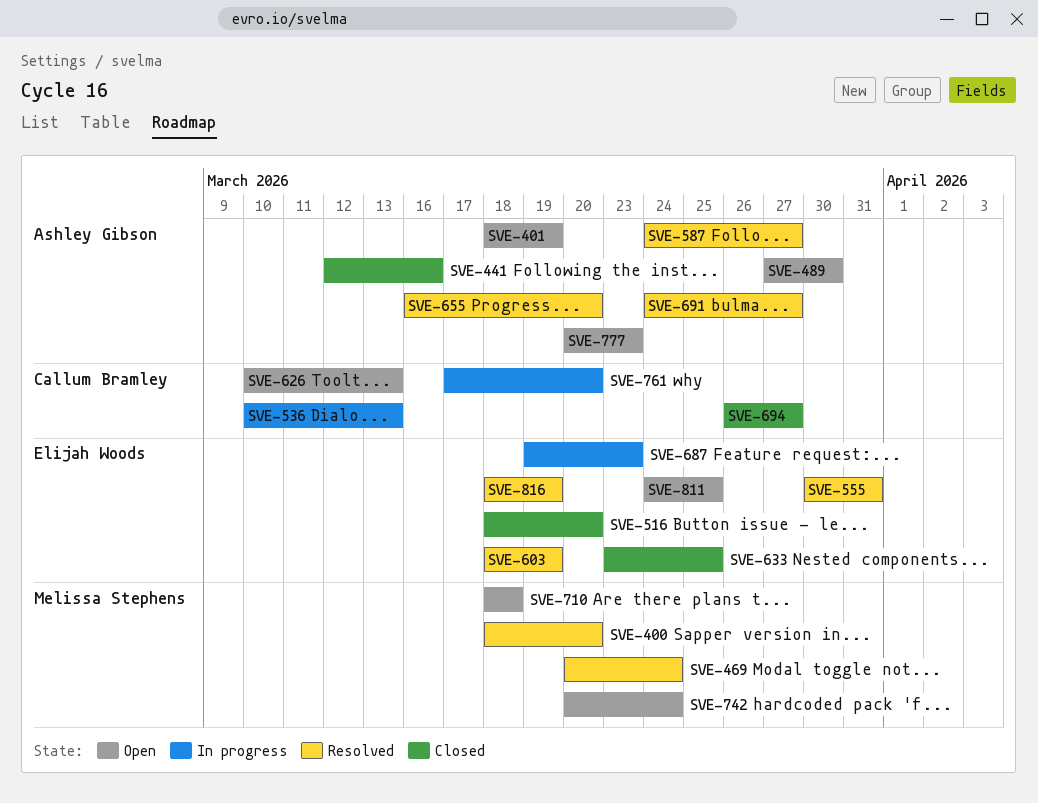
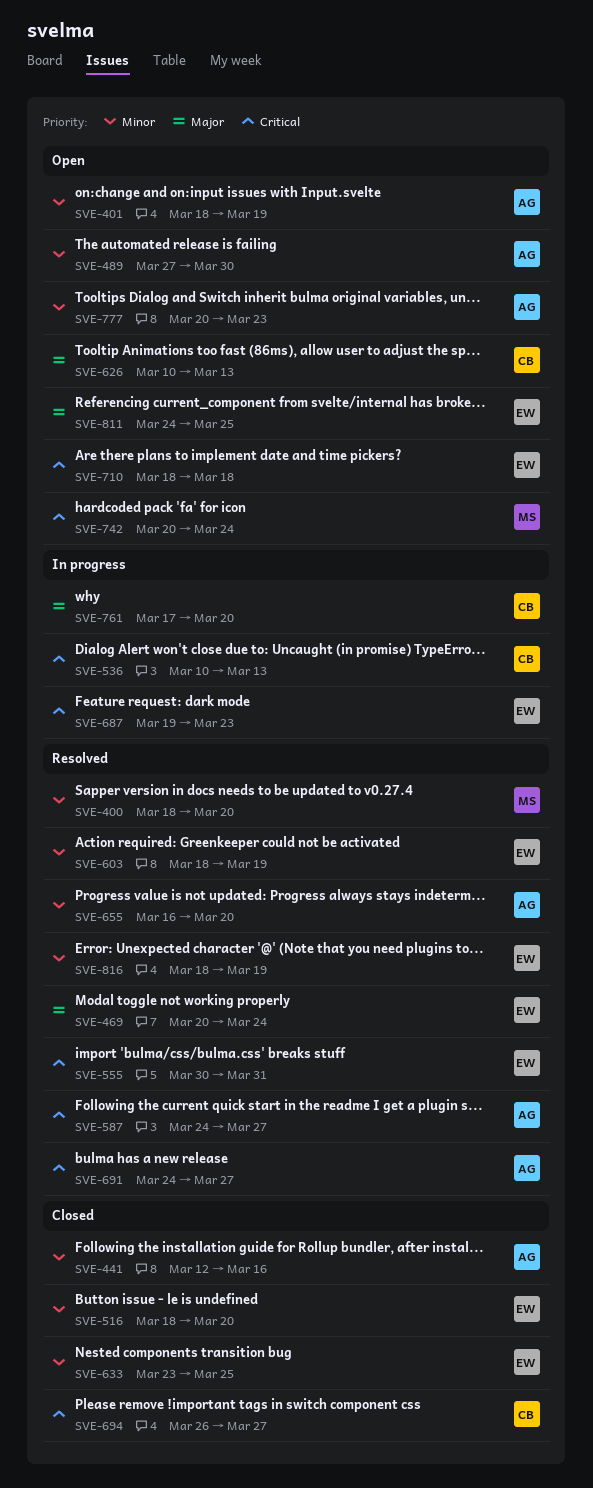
SVE-469, owner: Melissa Stephens -> Elijah Woods
SVE-710, owner: Melissa Stephens -> Elijah Woods

